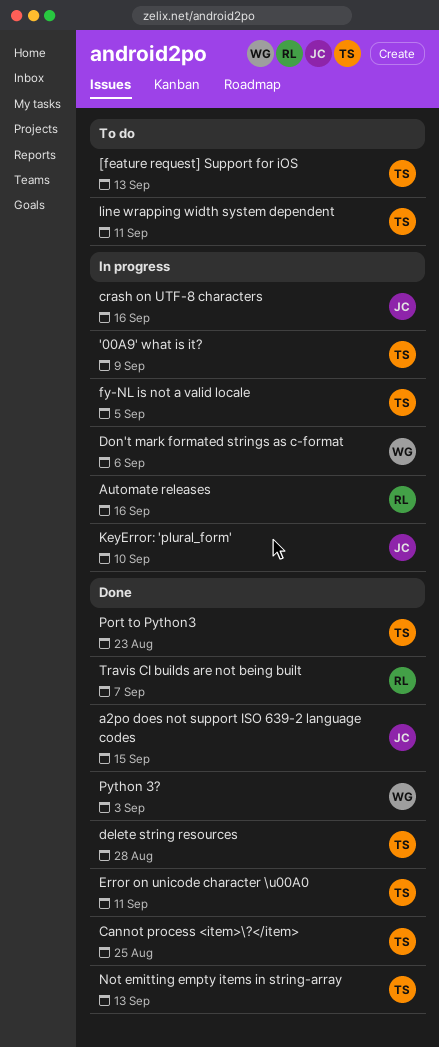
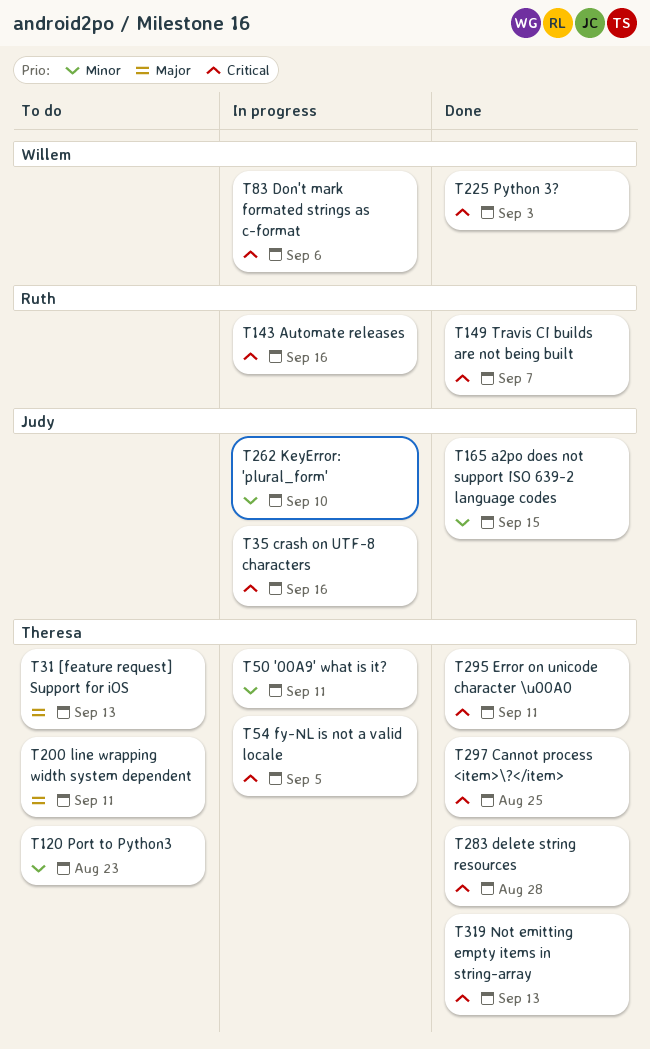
'00A9' what is it?, due: Sep 9 -> Sep 11
Port to Python3, status: Done -> To do

